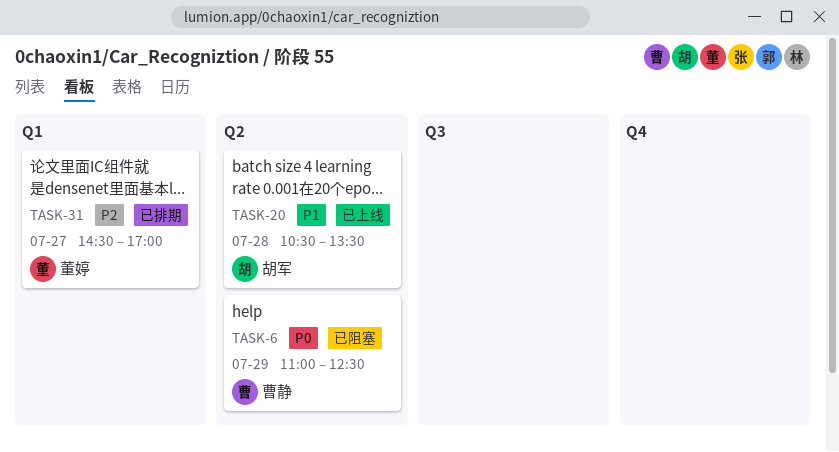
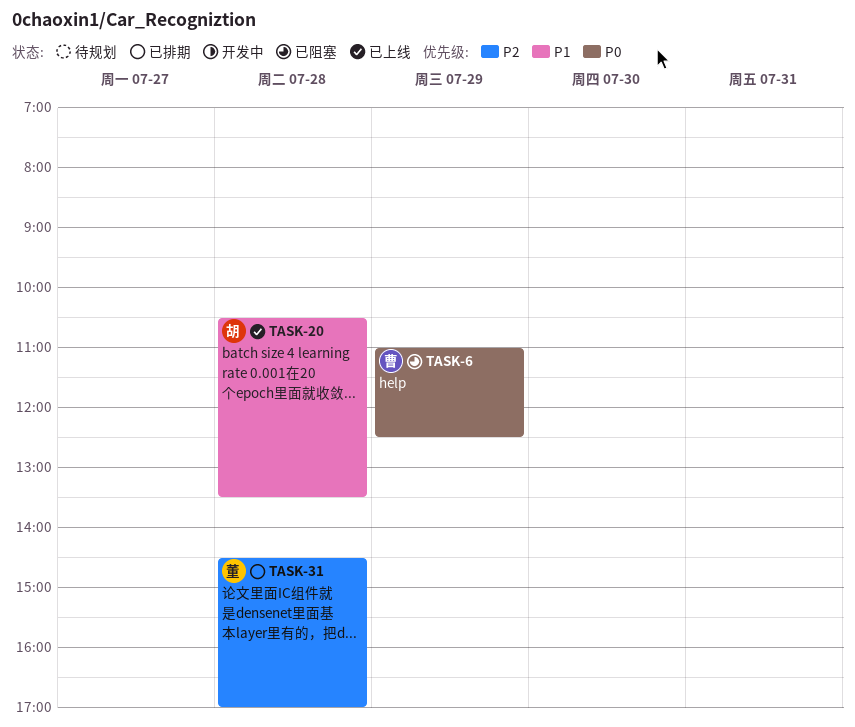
TASK-31, day: Jul 27 -> Jul 28

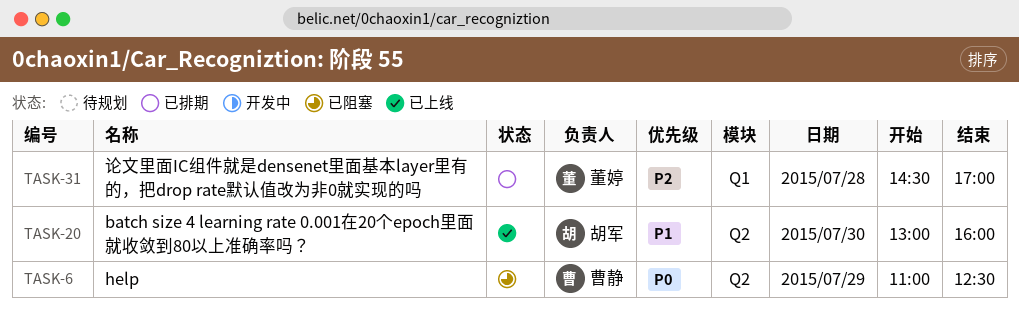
TASK-20, day: Jul 28 -> Jul 30
TASK-20, begins: 10:30 -> 13:00
TASK-20, ends: 13:30 -> 16:00

